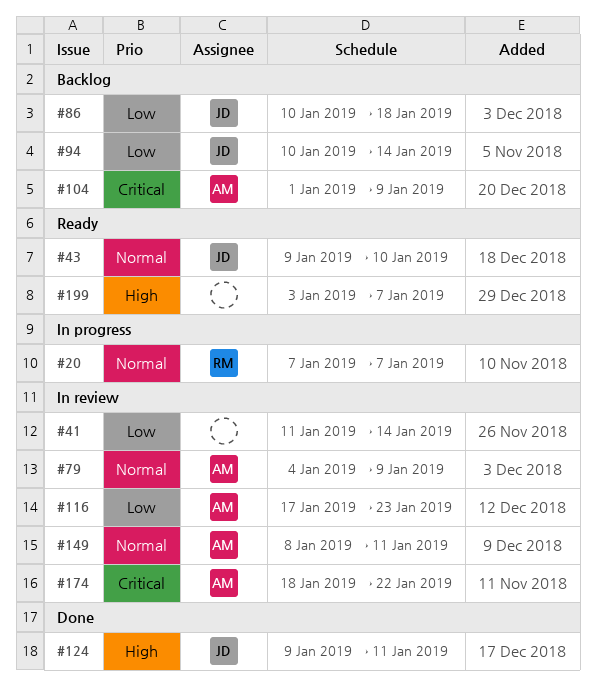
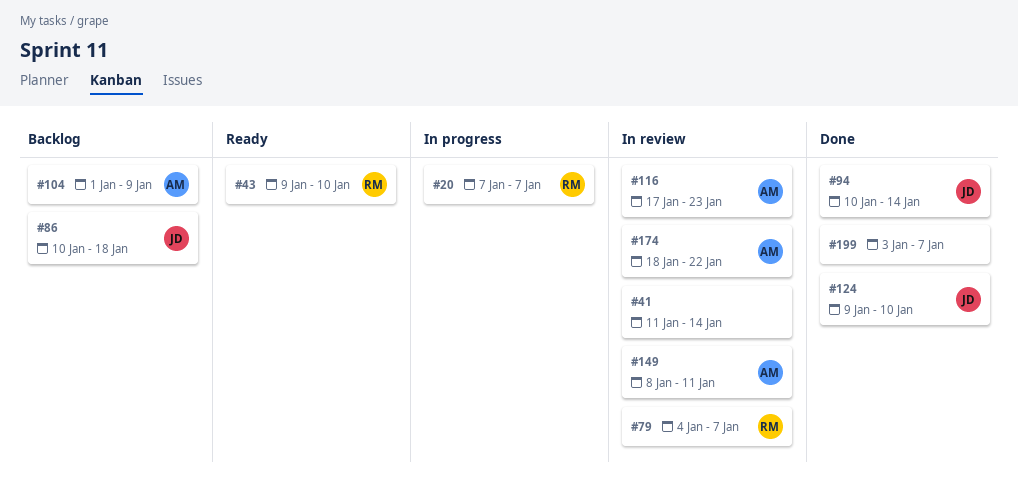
#43, owner: JD -> RM
#79, owner: AM -> RM
#79, due: Jan 9 -> Jan 7
#94, status: Backlog -> Done
#124, due: Jan 11 -> Jan 10
#199, status: Ready -> Done

